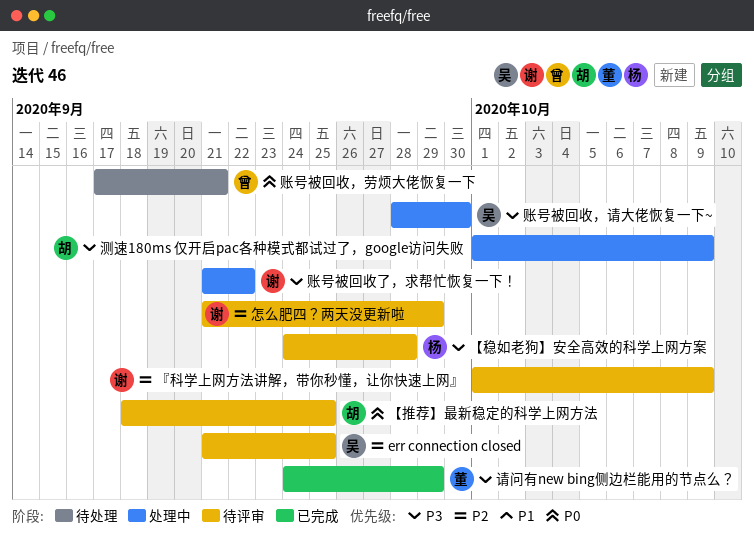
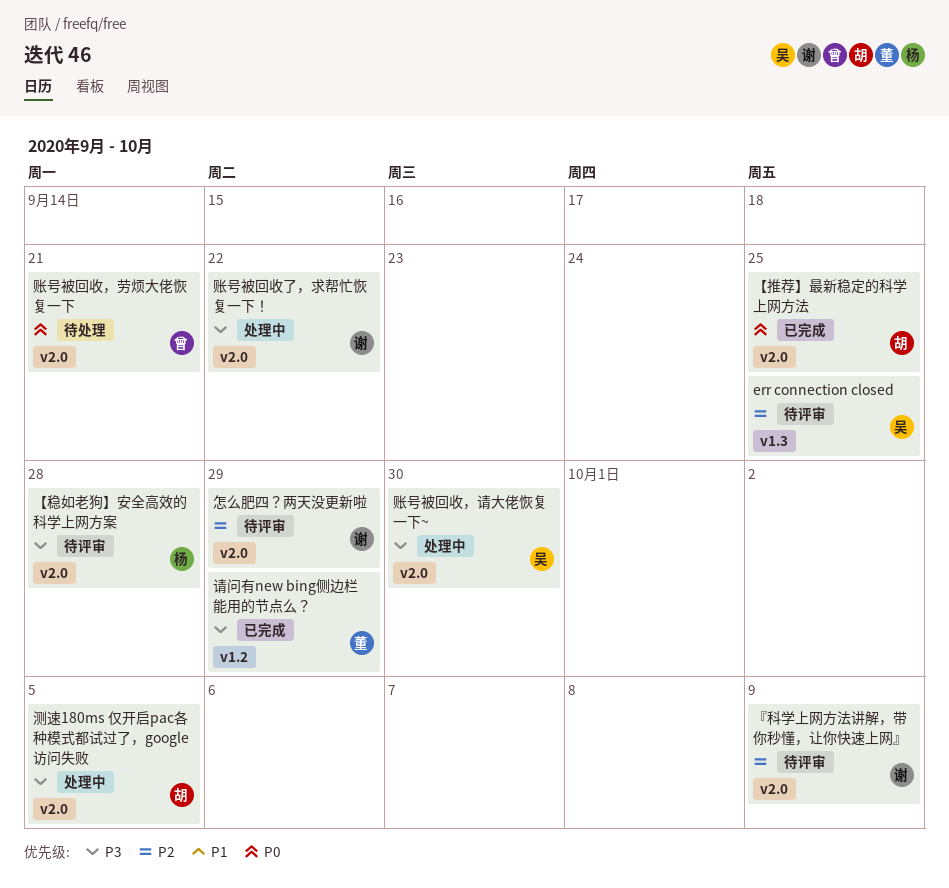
【推荐】最新稳定的科学上网方法, status: 待评审 -> 已完成
测速180ms 仅开启pac各种模式都试过了，google访问失败, due: Oct 9 -> Oct 5

